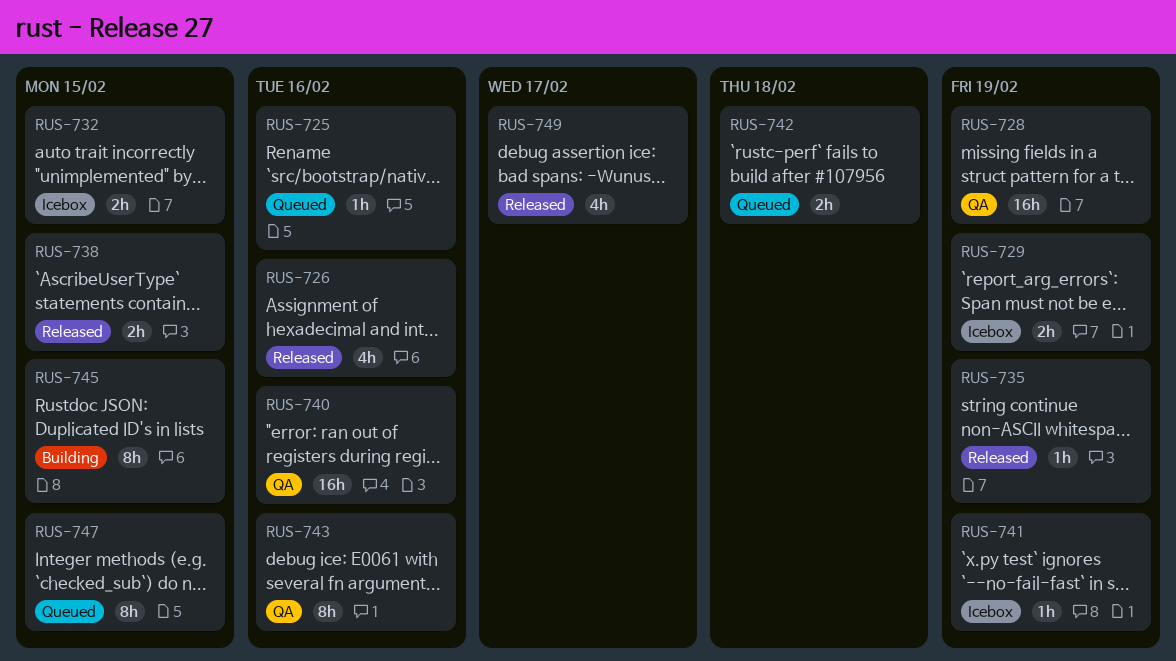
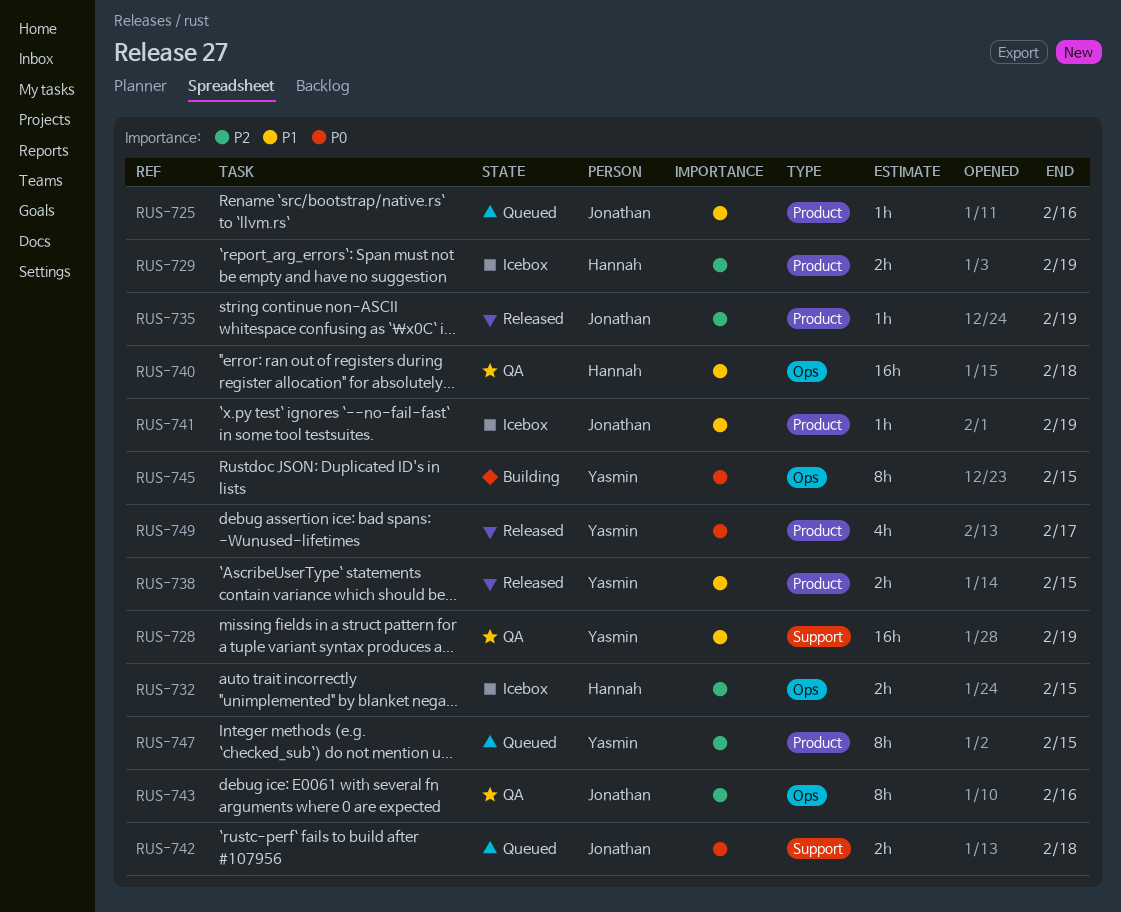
RUS-726: present -> none
RUS-740, due: Feb 16 -> Feb 18

